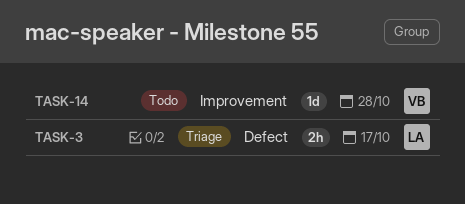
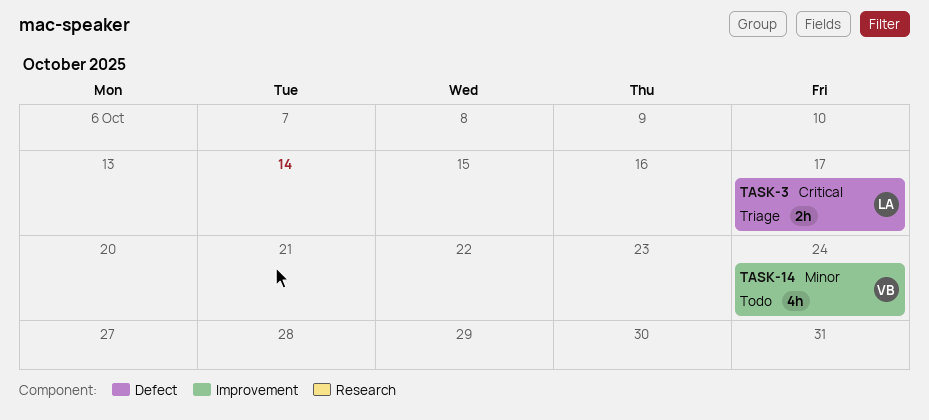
TASK-14, estimate: 1d -> 4h
TASK-14, due: Oct 28 -> Oct 24

